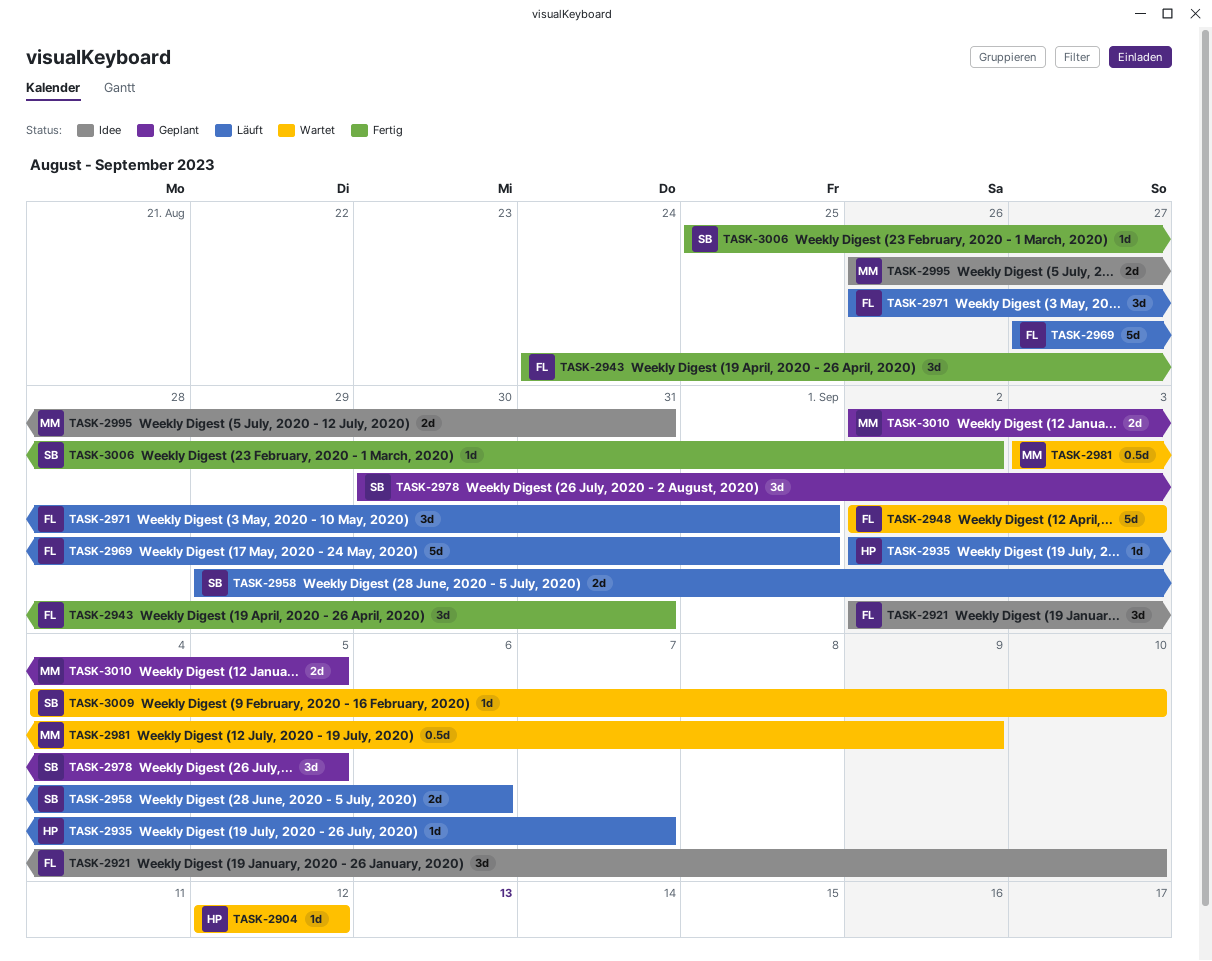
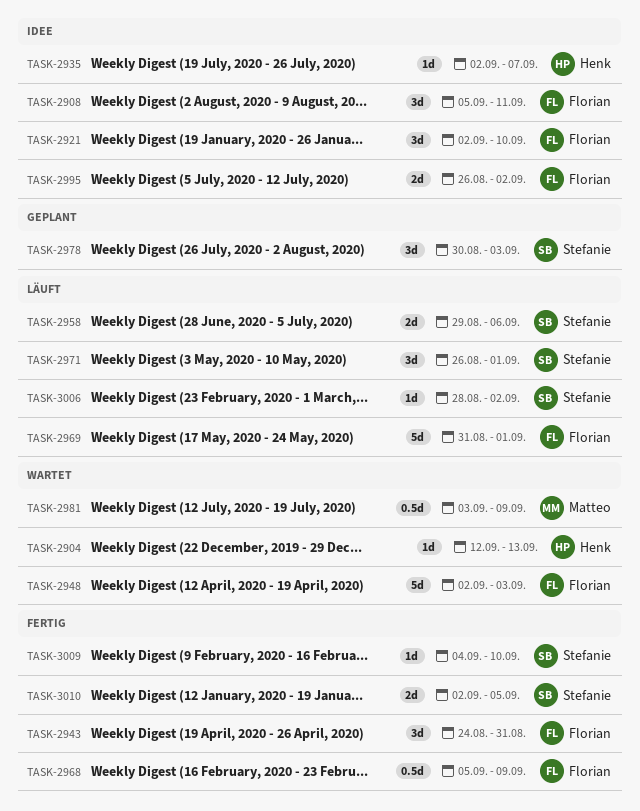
TASK-2904, due: Sep 12 -> Sep 13
TASK-2908: none -> present
TASK-2935, status: Läuft -> Idee
TASK-2968: none -> present
TASK-2969, start: Aug 27 -> Aug 31
TASK-2971, owner: Florian -> Stefanie
TASK-2978, due: Sep 5 -> Sep 3
TASK-2995, owner: Matteo -> Florian
TASK-2995, due: Aug 31 -> Sep 2
TASK-3006, status: Fertig -> Läuft
TASK-3006, start: Aug 25 -> Aug 28
TASK-3009, status: Wartet -> Fertig
TASK-3010, status: Geplant -> Fertig
TASK-3010, owner: Matteo -> Stefanie

